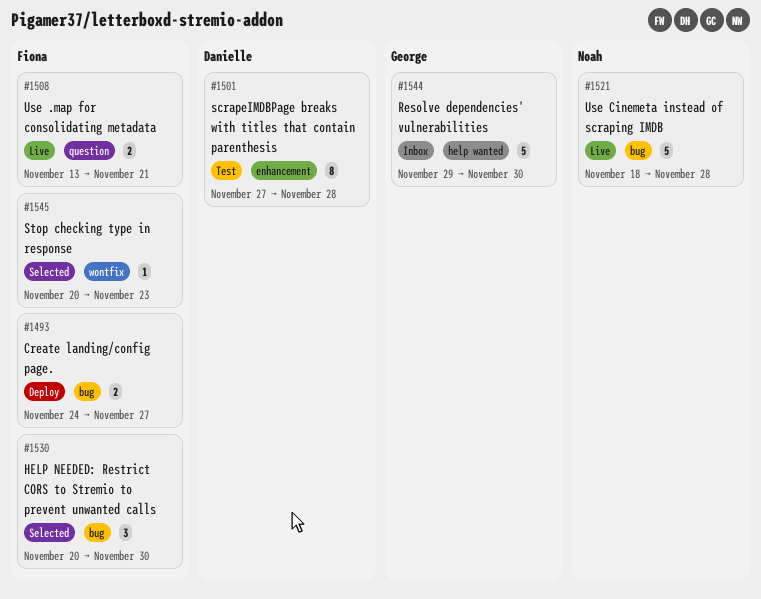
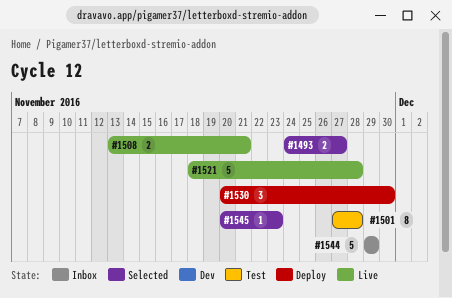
#1493, status: Deploy -> Selected
#1530, status: Selected -> Deploy
#1544, due: Nov 30 -> Nov 29

